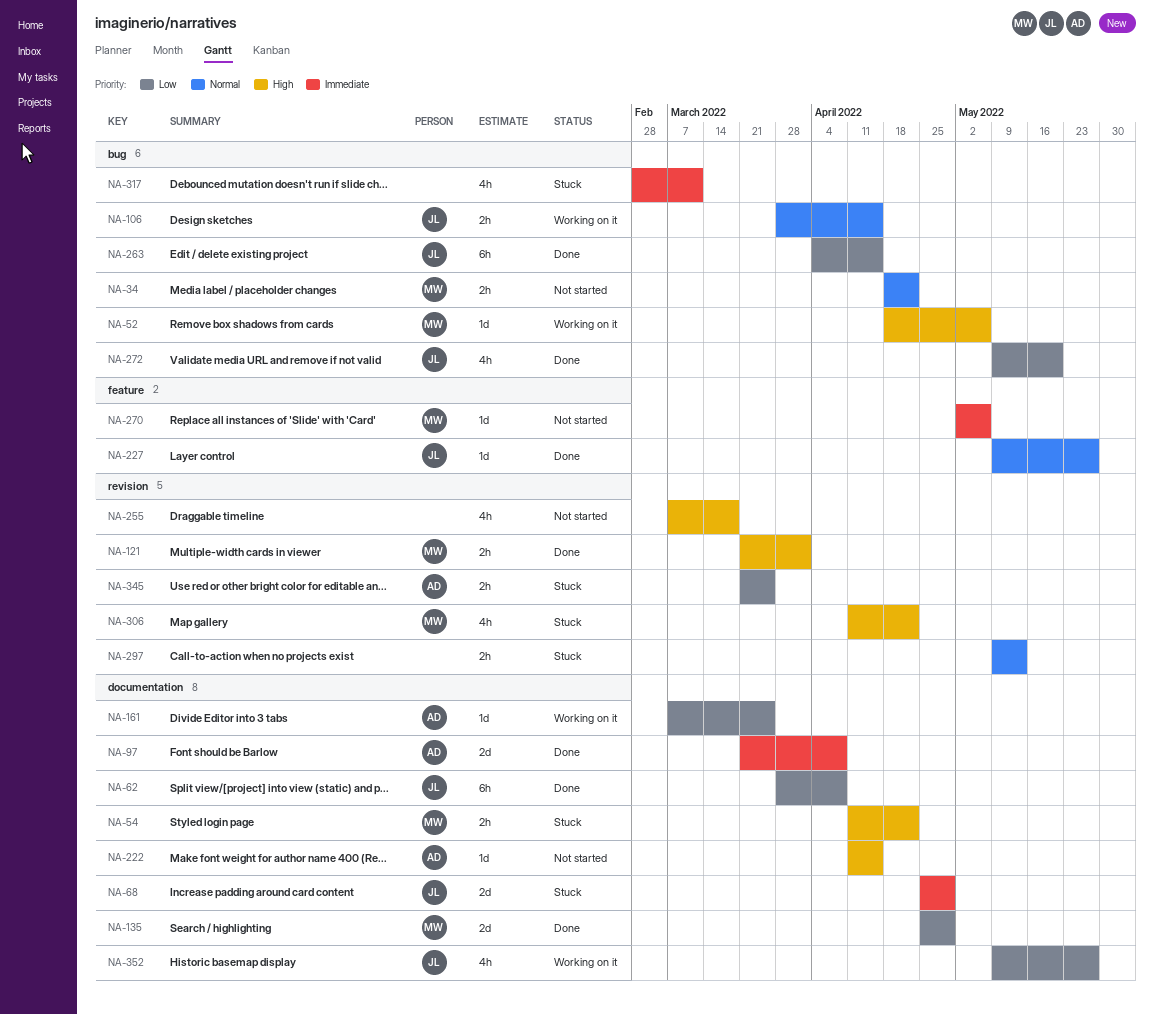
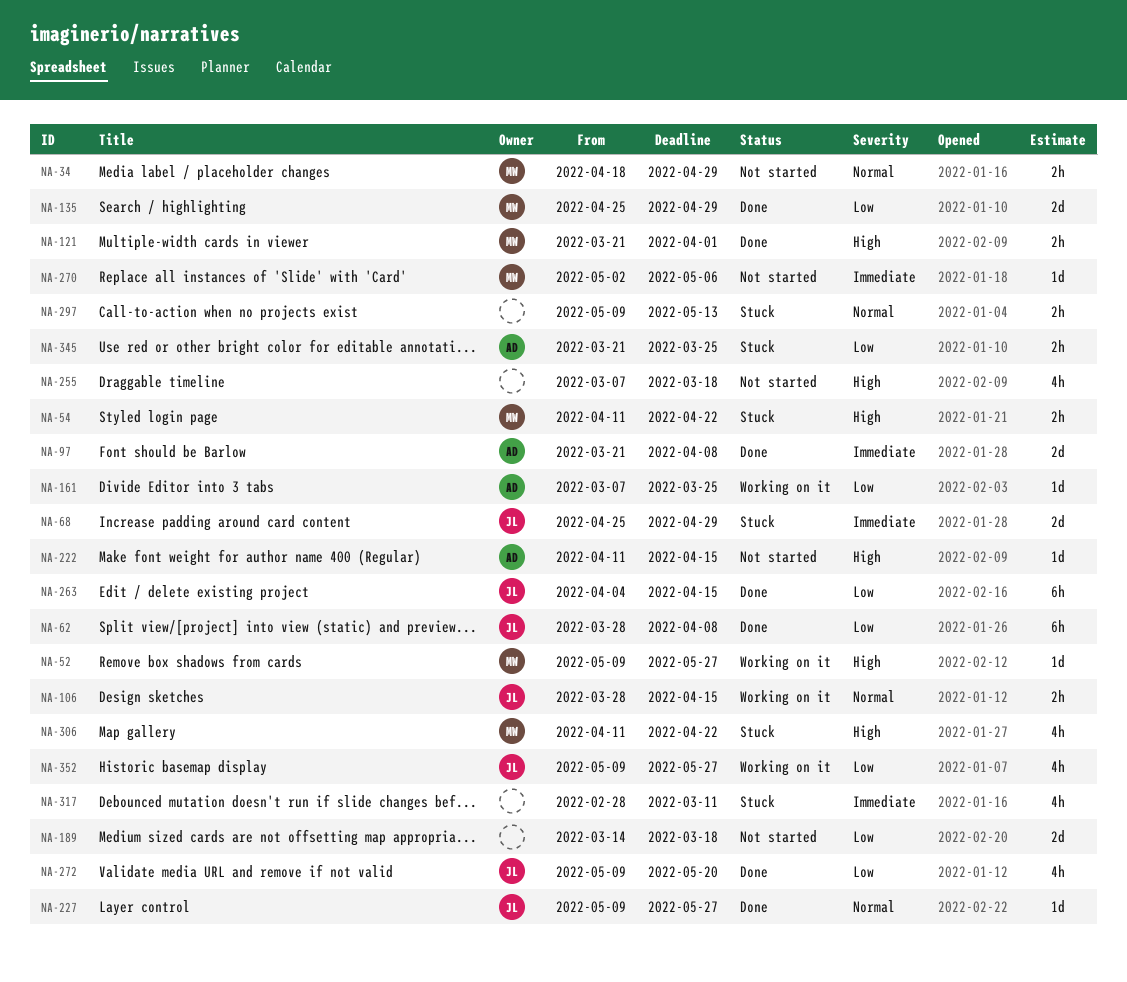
NA-34, due: Apr 22 -> Apr 29
NA-52, start: Apr 18 -> May 9
NA-52, due: May 6 -> May 27
NA-189: none -> present

